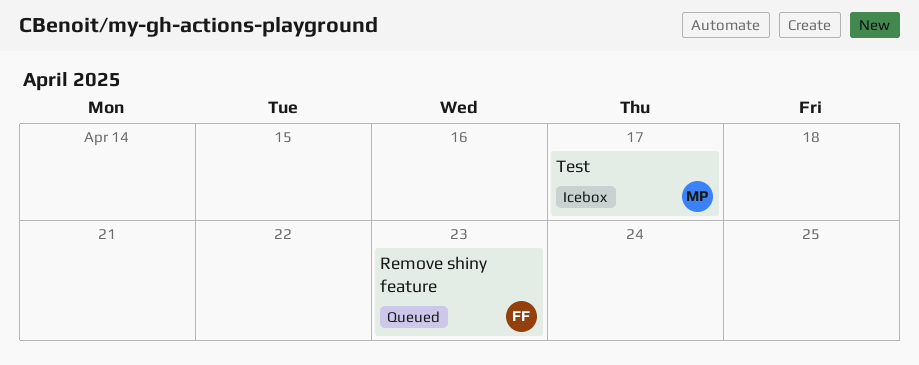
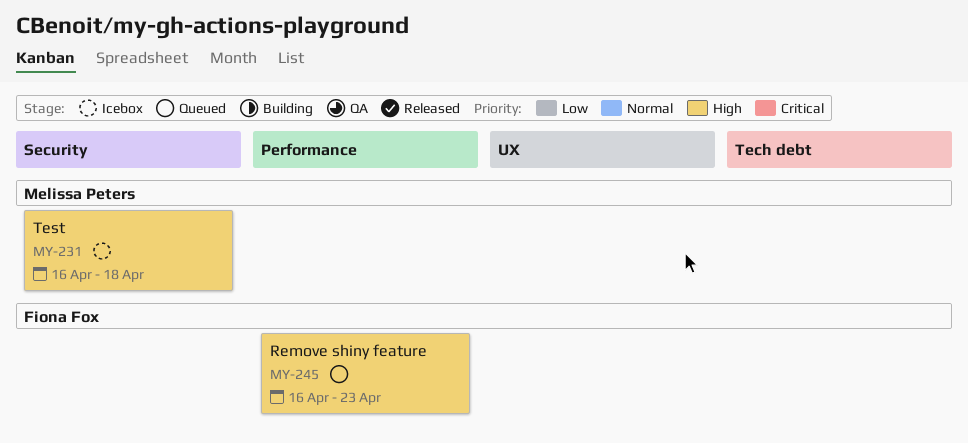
Test, due: Apr 17 -> Apr 18

